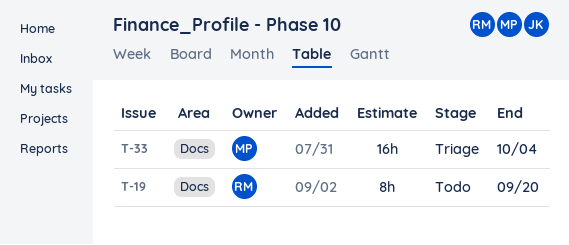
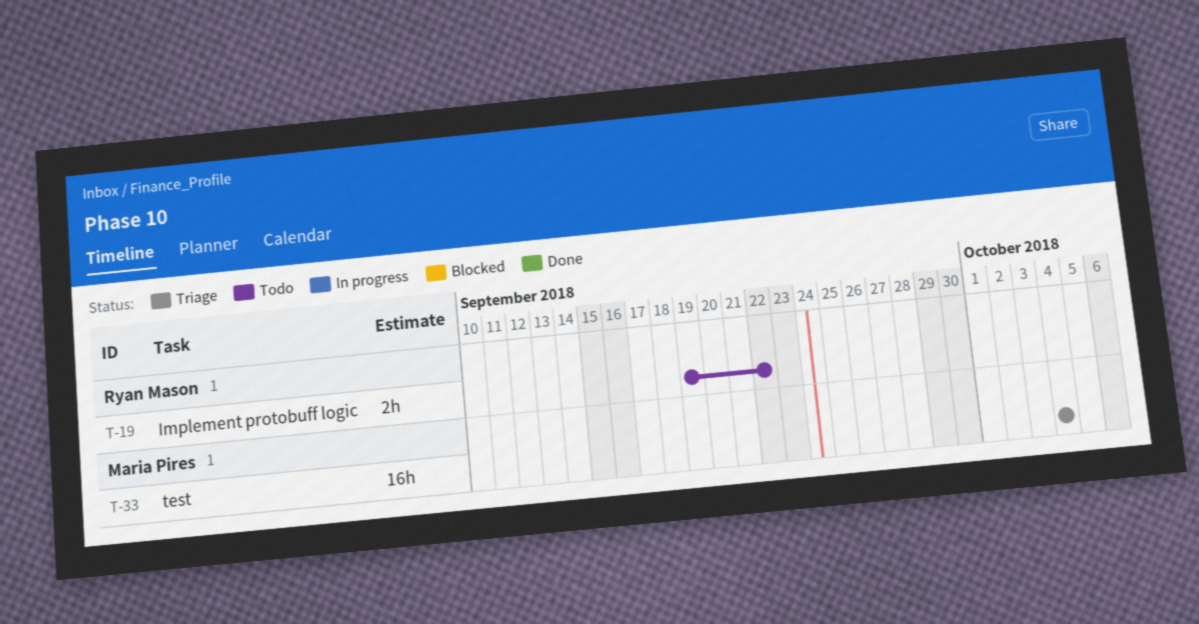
T-19, estimate: 8h -> 2h
T-19, due: Sep 20 -> Sep 22

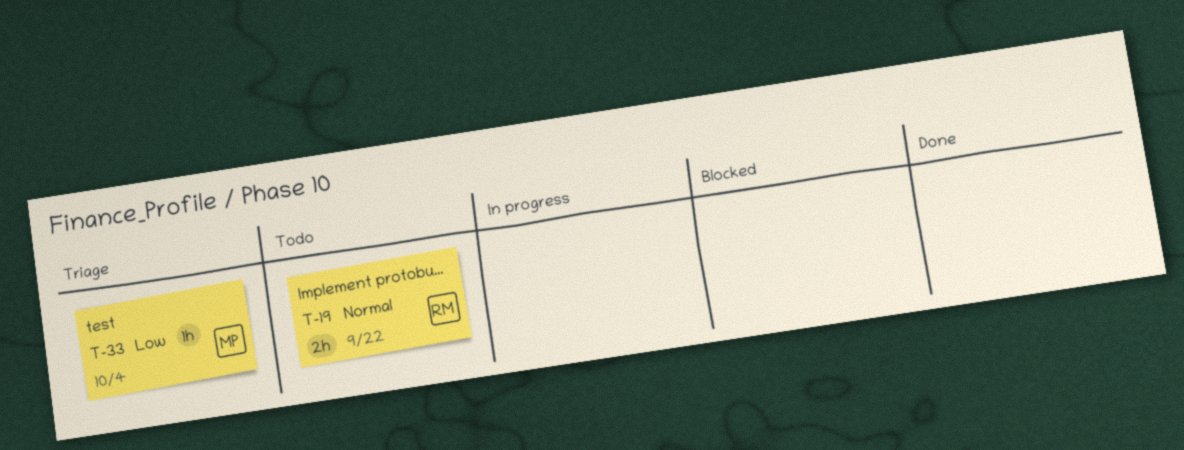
T-33, estimate: 16h -> 1h

